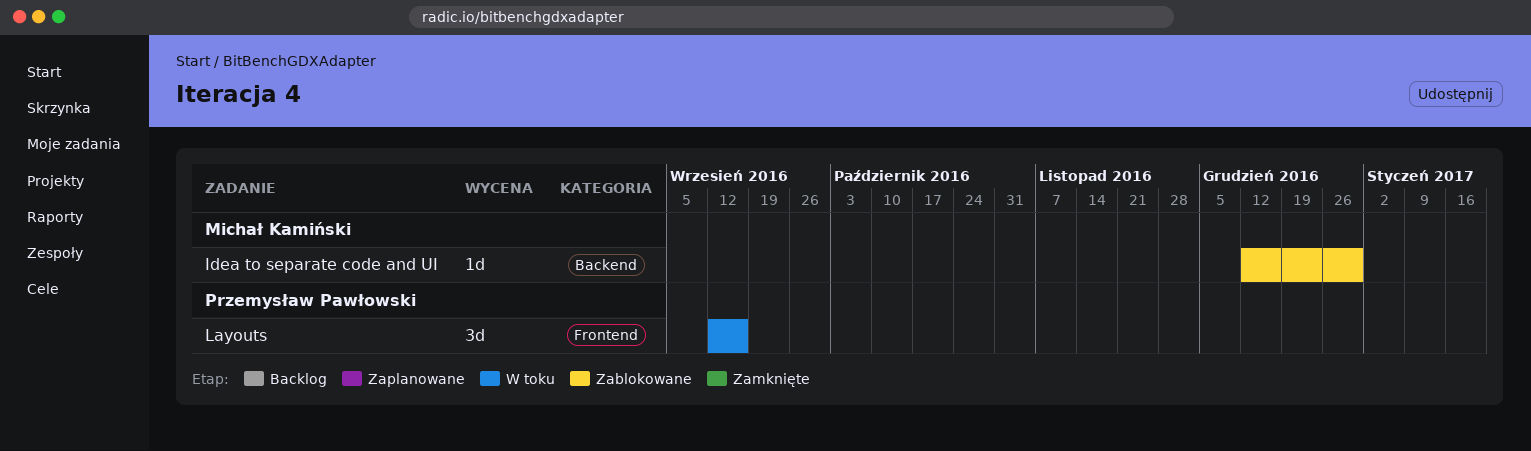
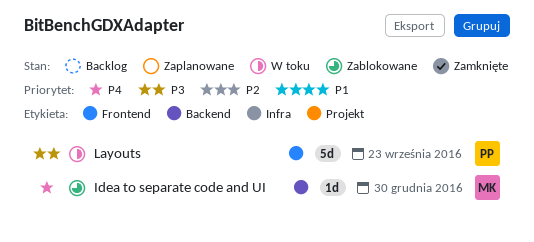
Layouts, estimate: 3d -> 5d
Layouts, due: Sep 16 -> Sep 23

